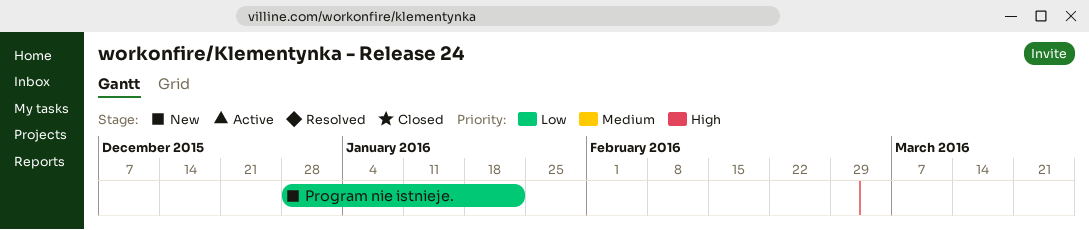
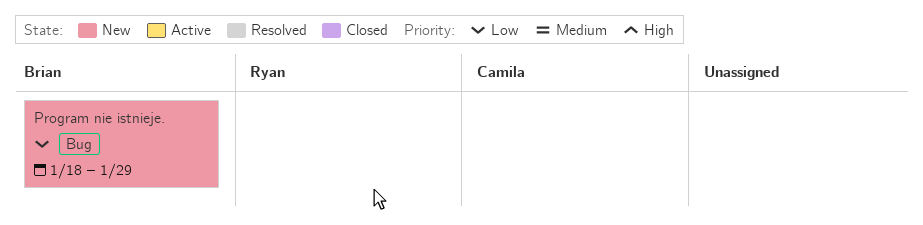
Program nie istnieje., start: Dec 28 -> Jan 18
Program nie istnieje., due: Jan 22 -> Jan 29

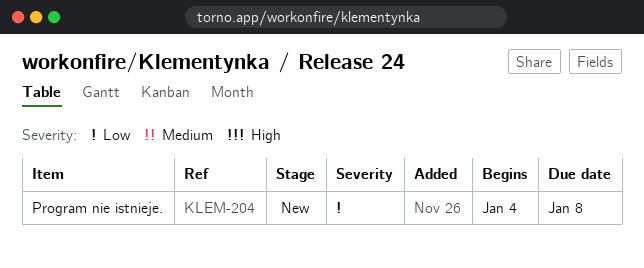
Program nie istnieje., start: Jan 18 -> Jan 4
Program nie istnieje., due: Jan 29 -> Jan 8

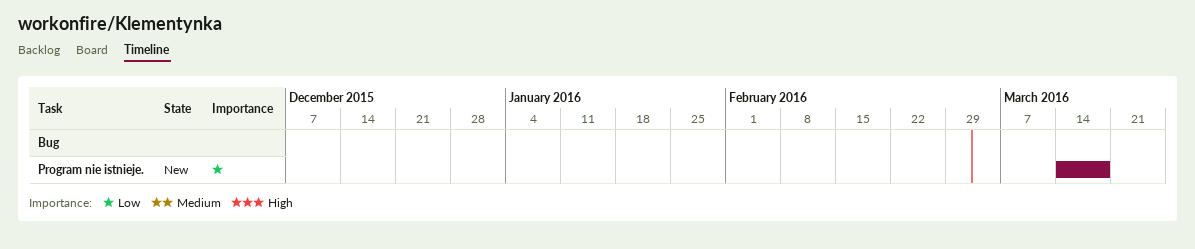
Program nie istnieje., start: Jan 4 -> Mar 14
Program nie istnieje., due: Jan 8 -> Mar 18

